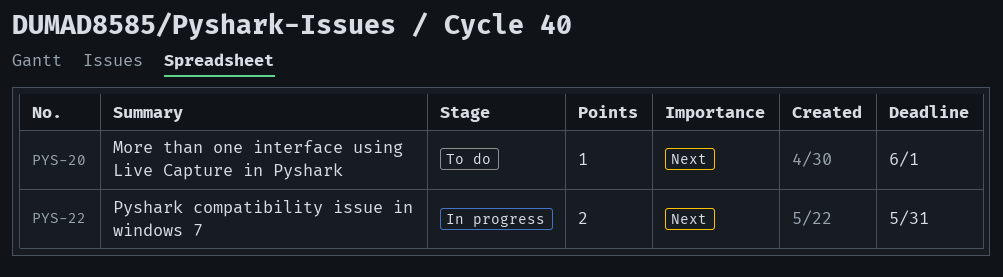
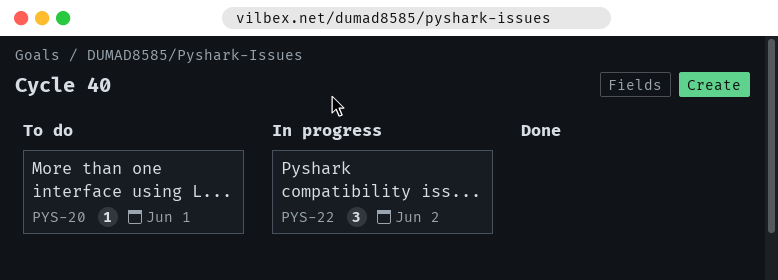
PYS-22, estimate: 2 -> 3
PYS-22, due: May 31 -> Jun 2

